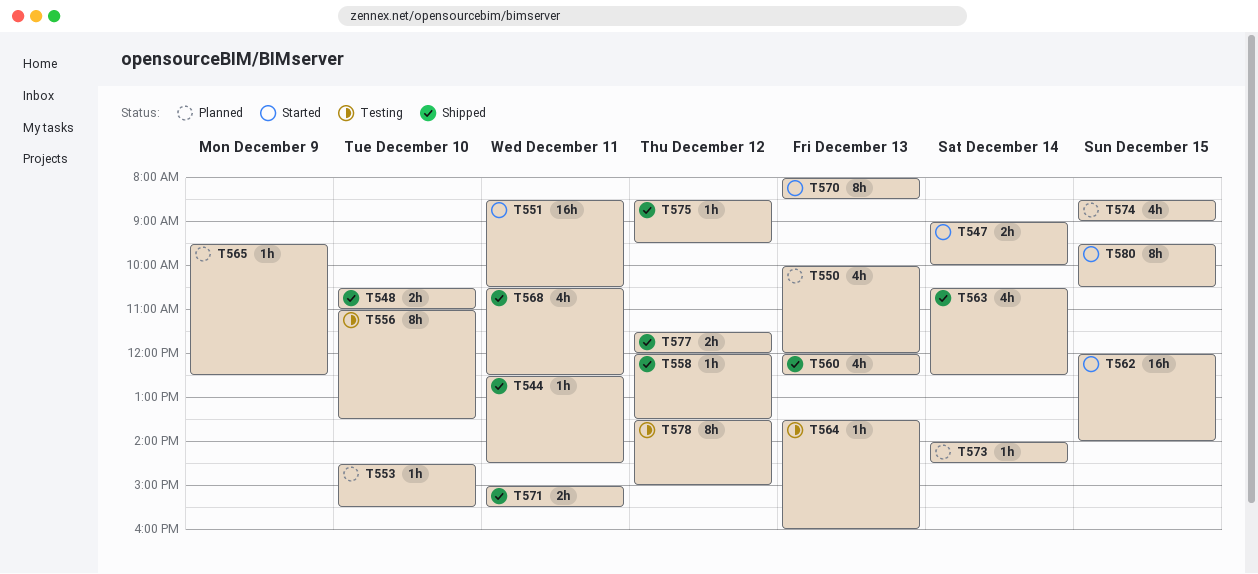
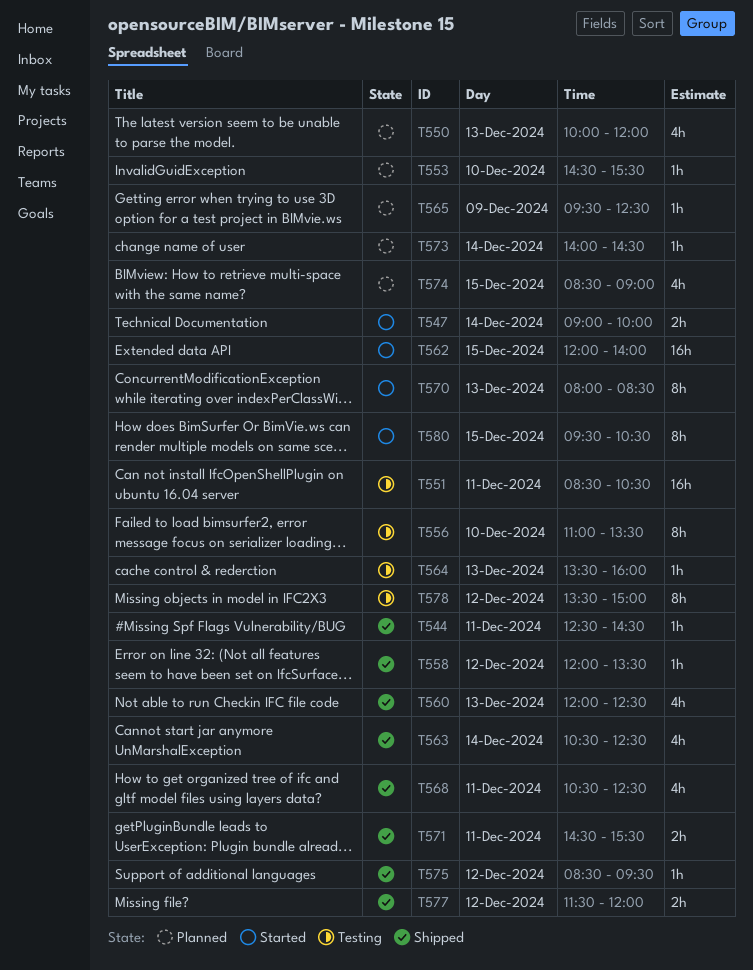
T548: present -> none
T551, status: Started -> Testing
T571, begins: 15:00 -> 14:30

